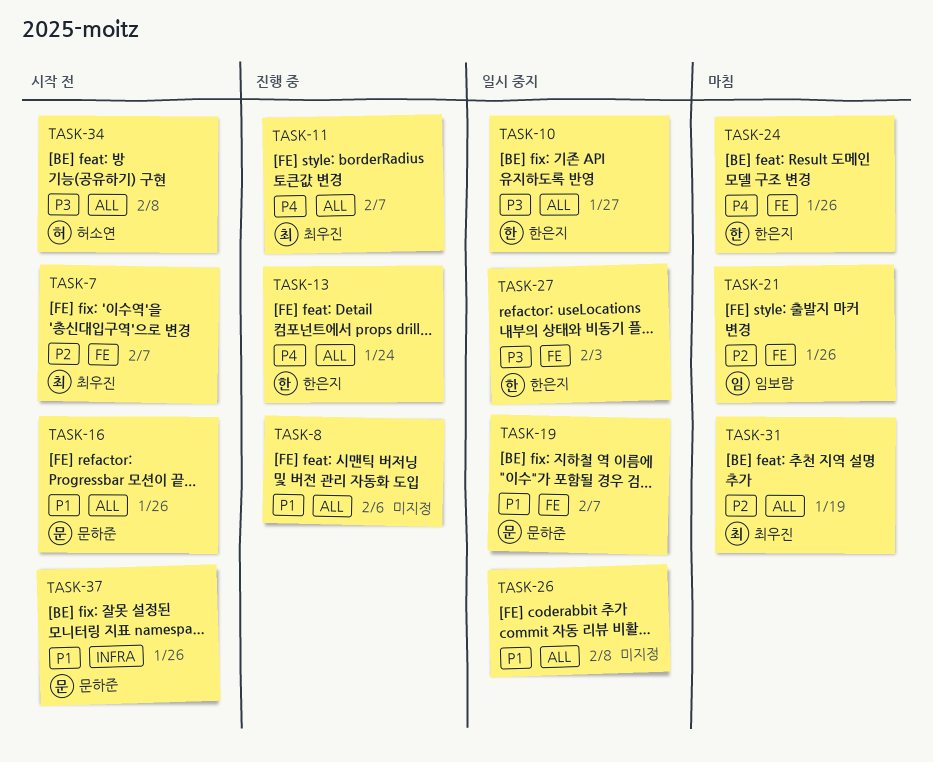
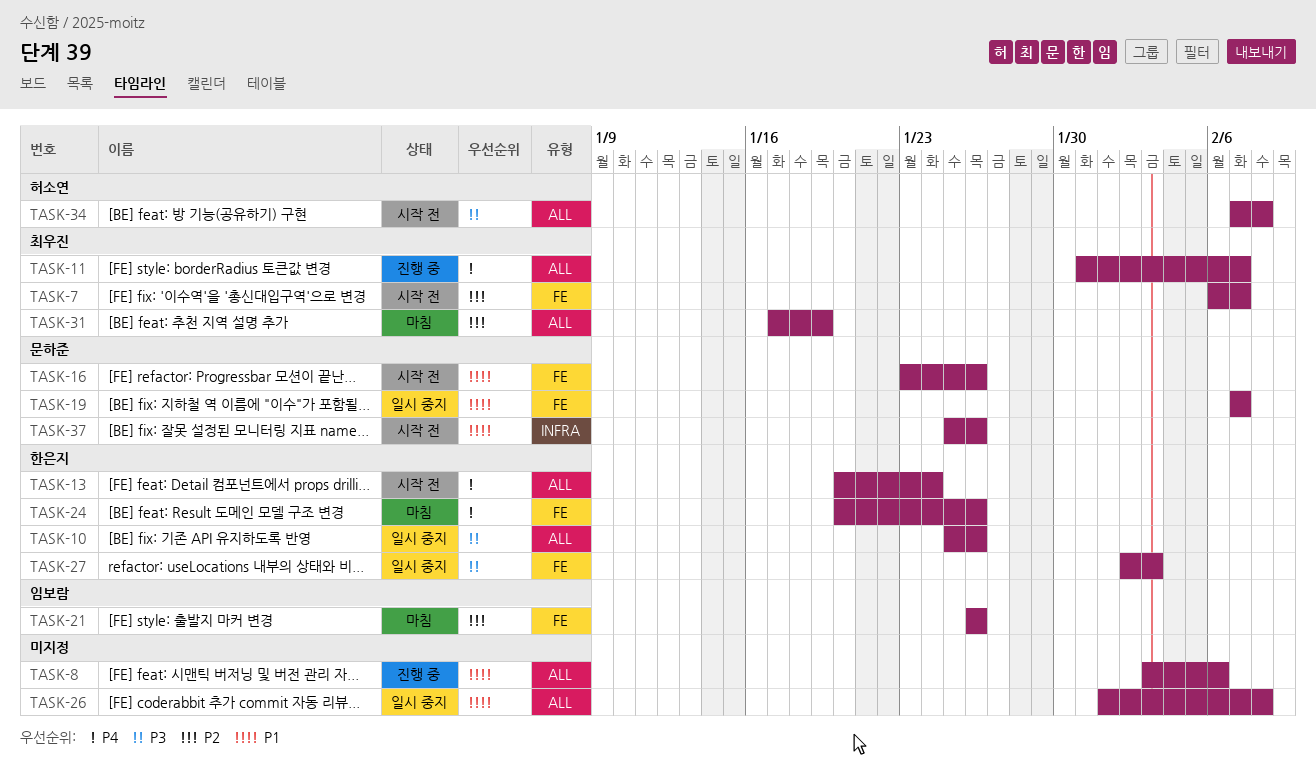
TASK-10, due: Jan 27 -> Jan 26
TASK-13, status: 진행 중 -> 시작 전
TASK-16, label: ALL -> FE

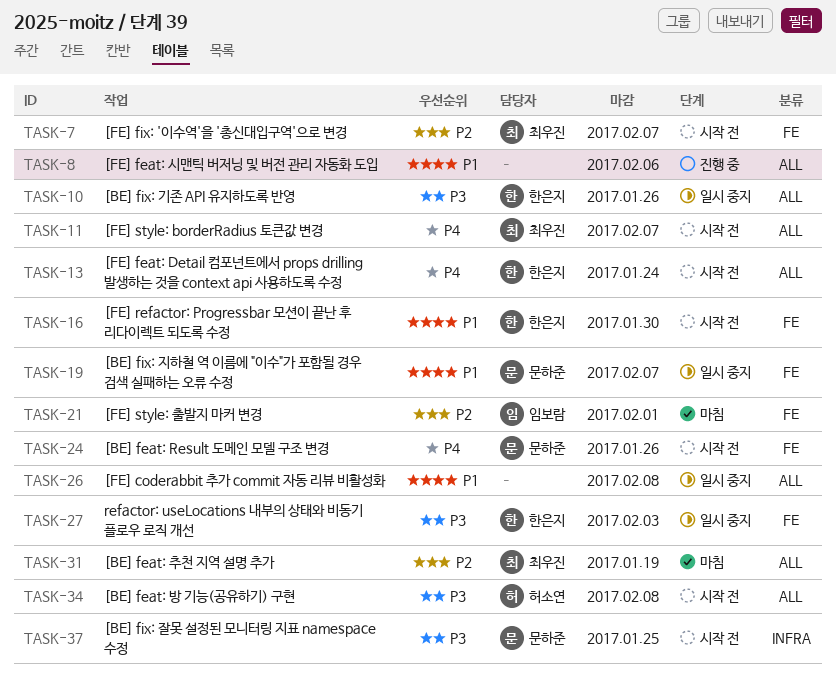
TASK-11, status: 진행 중 -> 시작 전
TASK-16, owner: 문하준 -> 한은지
TASK-16, due: Jan 26 -> Jan 30
TASK-21, due: Jan 26 -> Feb 1
TASK-24, status: 마침 -> 시작 전
TASK-24, owner: 한은지 -> 문하준
TASK-37, priority: P1 -> P3
TASK-37, due: Jan 26 -> Jan 25

